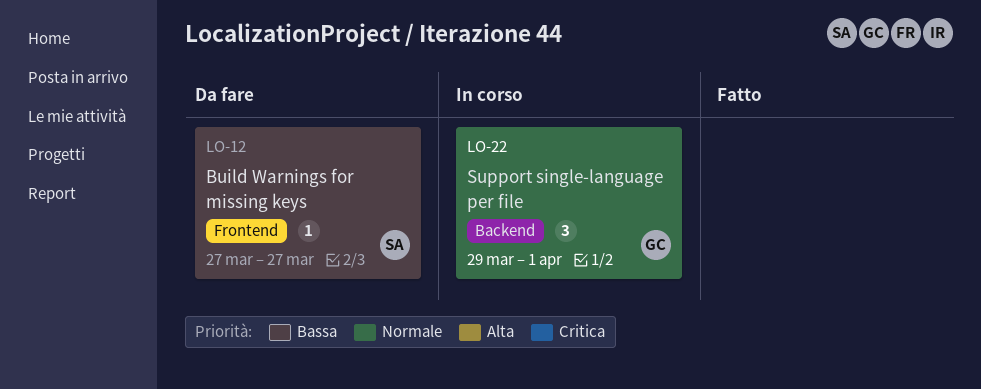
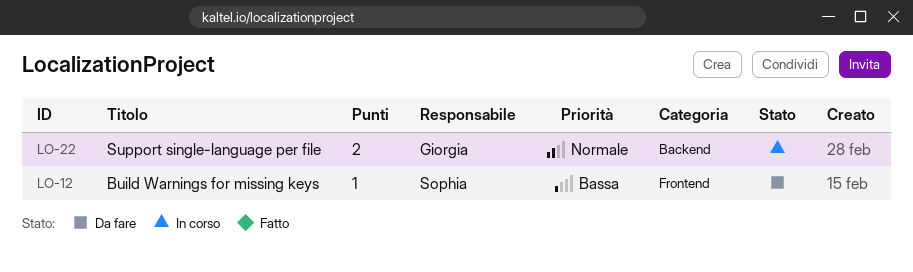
LO-22, estimate: 3 -> 2

